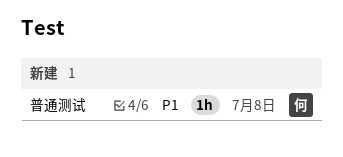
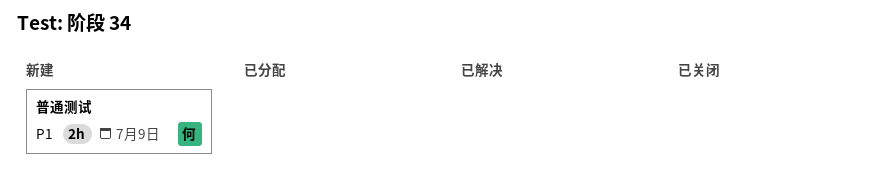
普通测试, estimate: 1h -> 2h
普通测试, due: Jul 8 -> Jul 9

